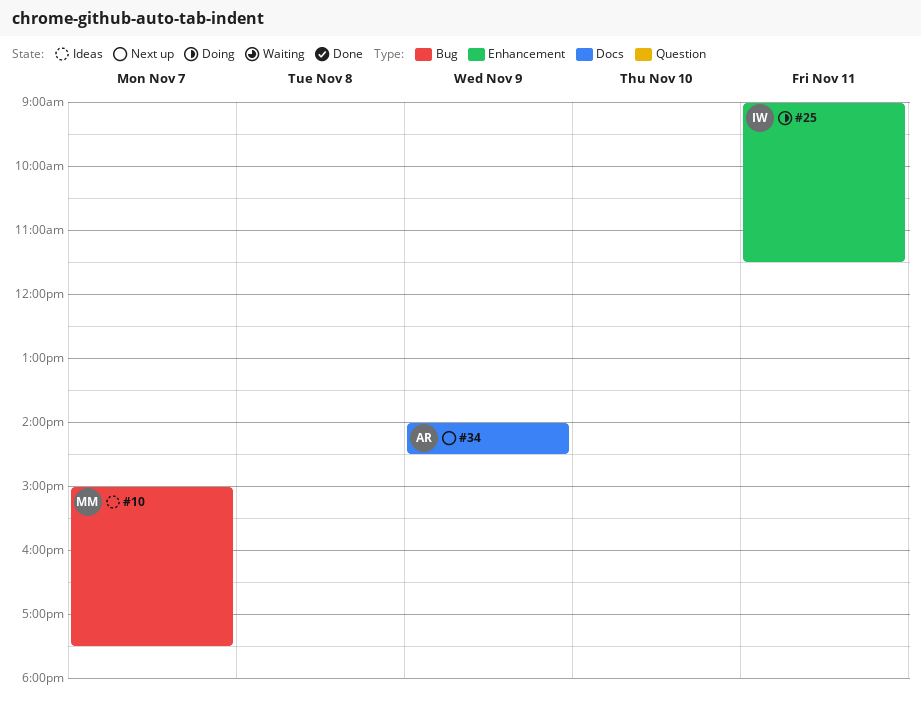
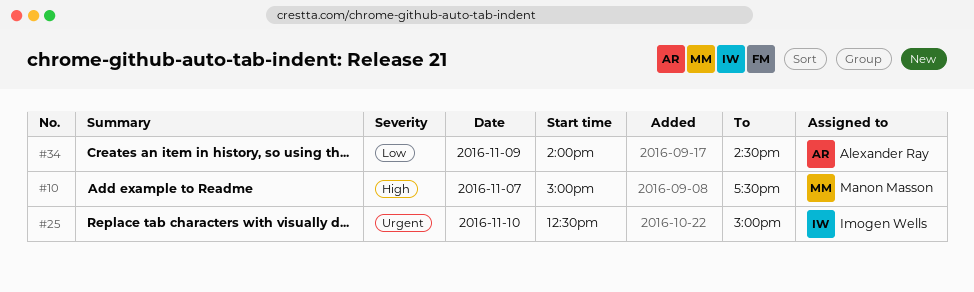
#25, day: Nov 11 -> Nov 10
#25, begins: 09:00 -> 12:30
#25, ends: 11:30 -> 15:00

